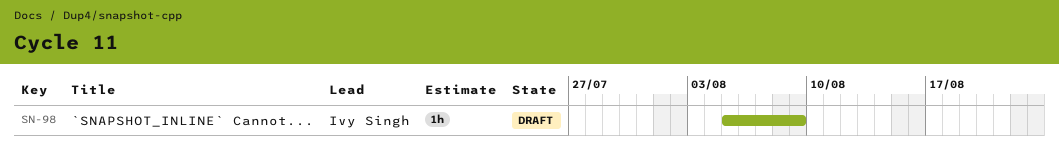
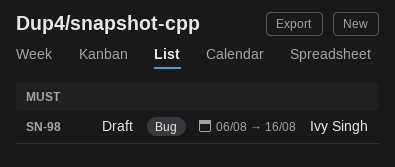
SN-98, start: Aug 5 -> Aug 6
SN-98, due: Aug 9 -> Aug 16

